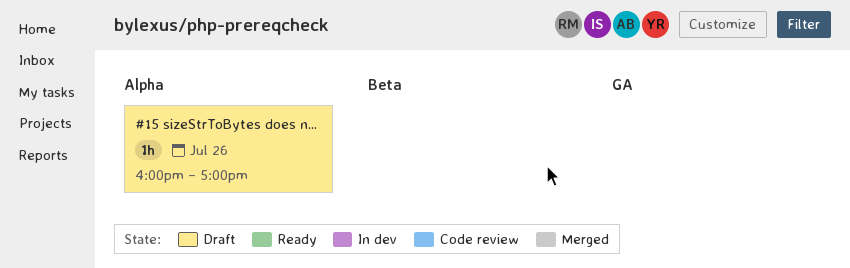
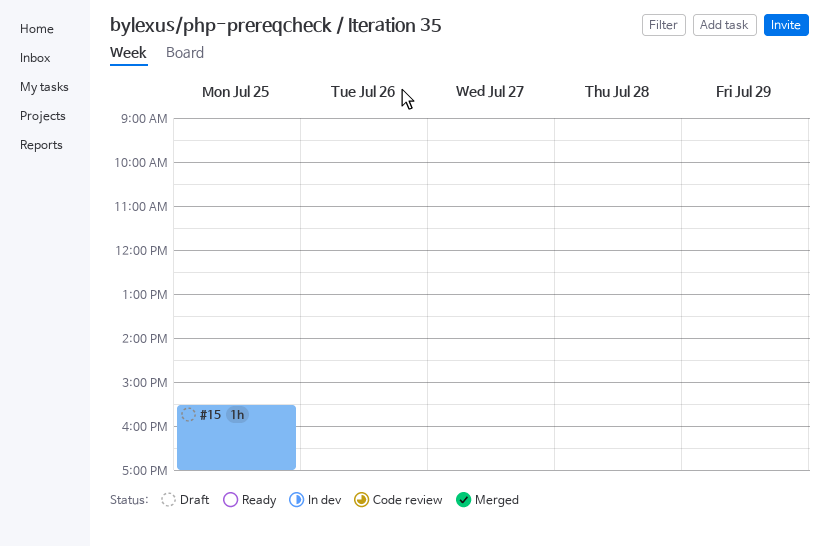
#15, day: Jul 26 -> Jul 25
#15, begins: 16:00 -> 15:30

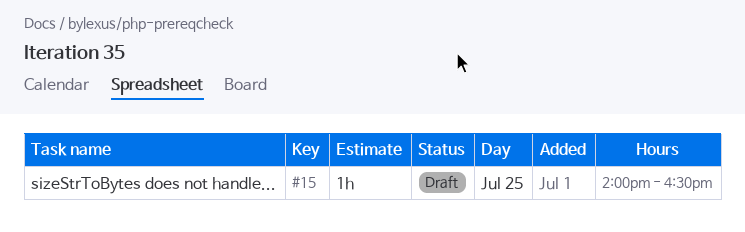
#15, begins: 15:30 -> 14:00
#15, ends: 17:00 -> 16:30

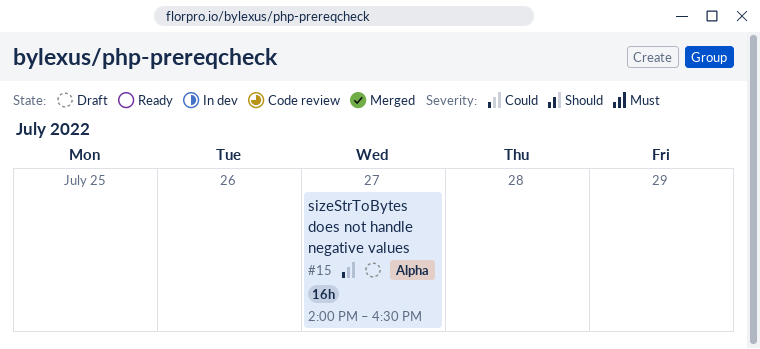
#15, estimate: 1h -> 16h
#15, day: Jul 25 -> Jul 27

